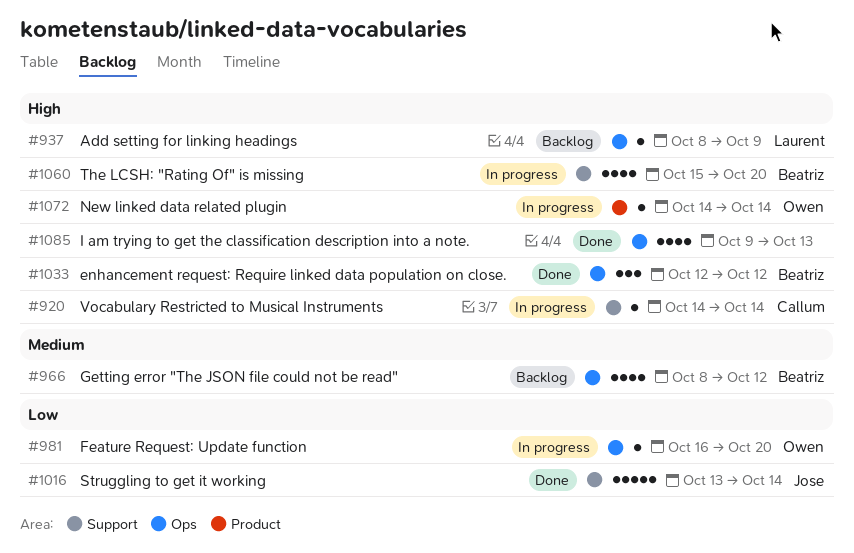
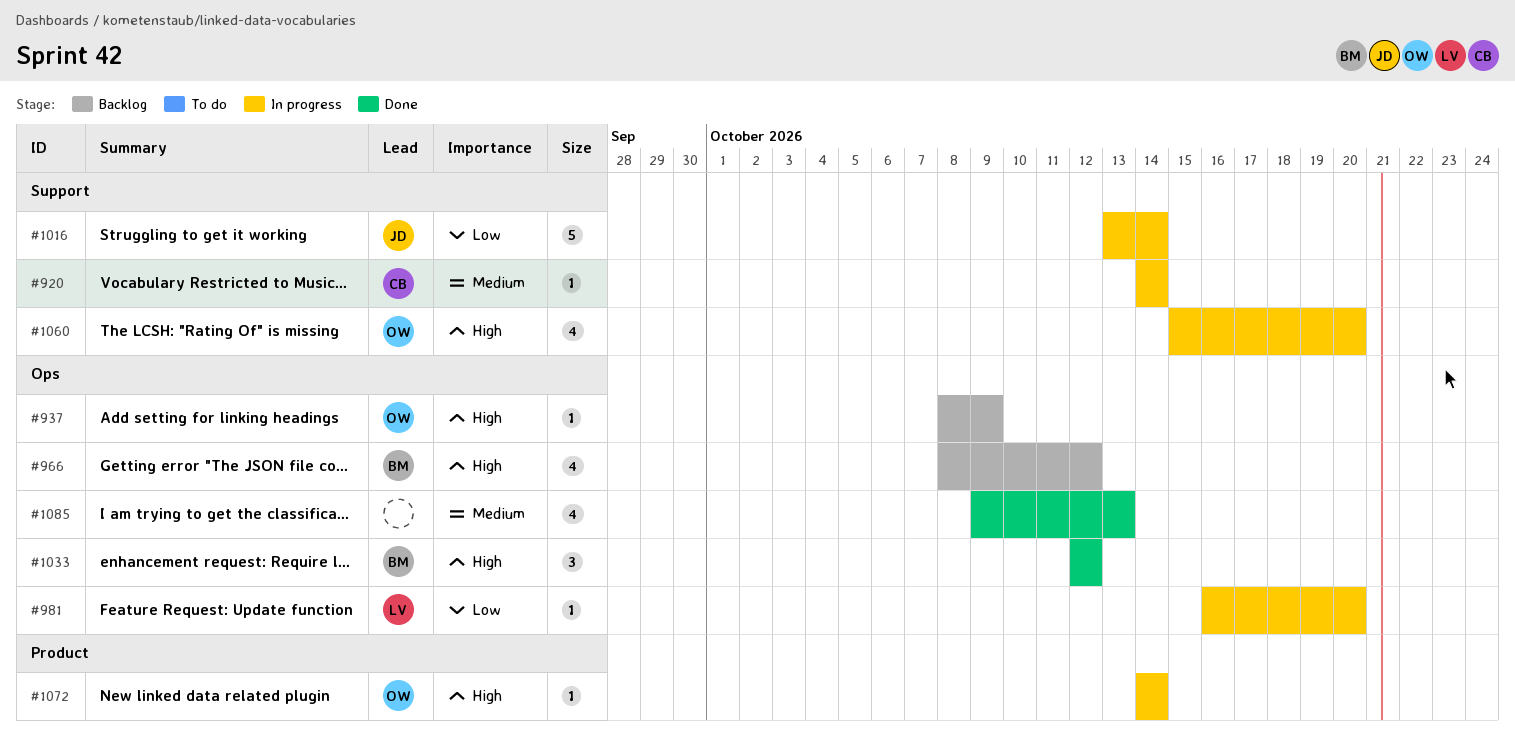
#920, priority: High -> Medium
#937, owner: Laurent -> Owen
#966, priority: Medium -> High
#981, owner: Owen -> Laurent
#1016, status: Done -> In progress
#1060, owner: Beatriz -> Owen
#1085, priority: High -> Medium

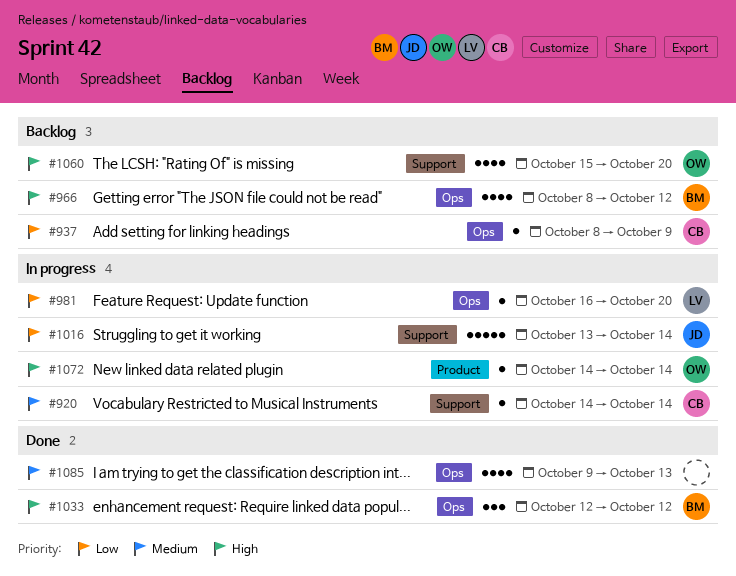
#937, owner: OW -> CB
#937, priority: High -> Low
#1060, status: In progress -> Backlog

